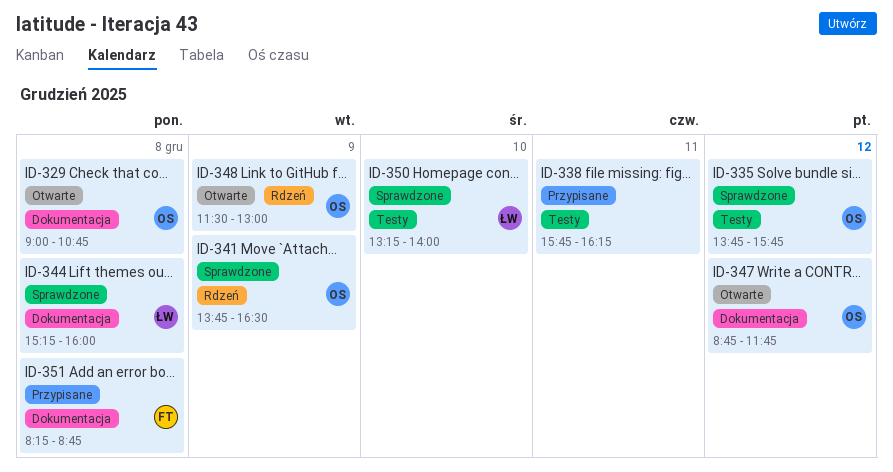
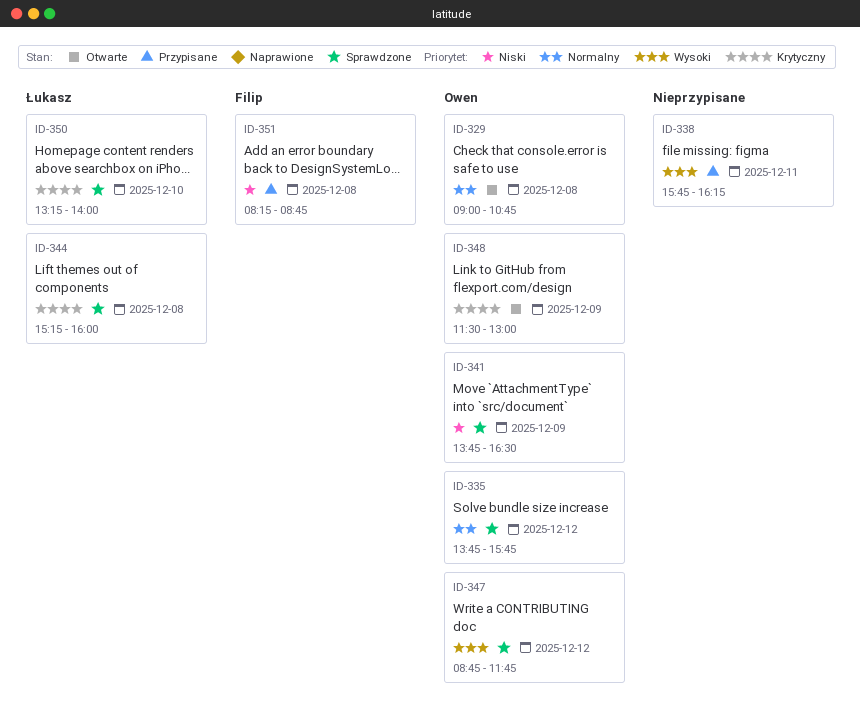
ID-347, status: Otwarte -> Sprawdzone

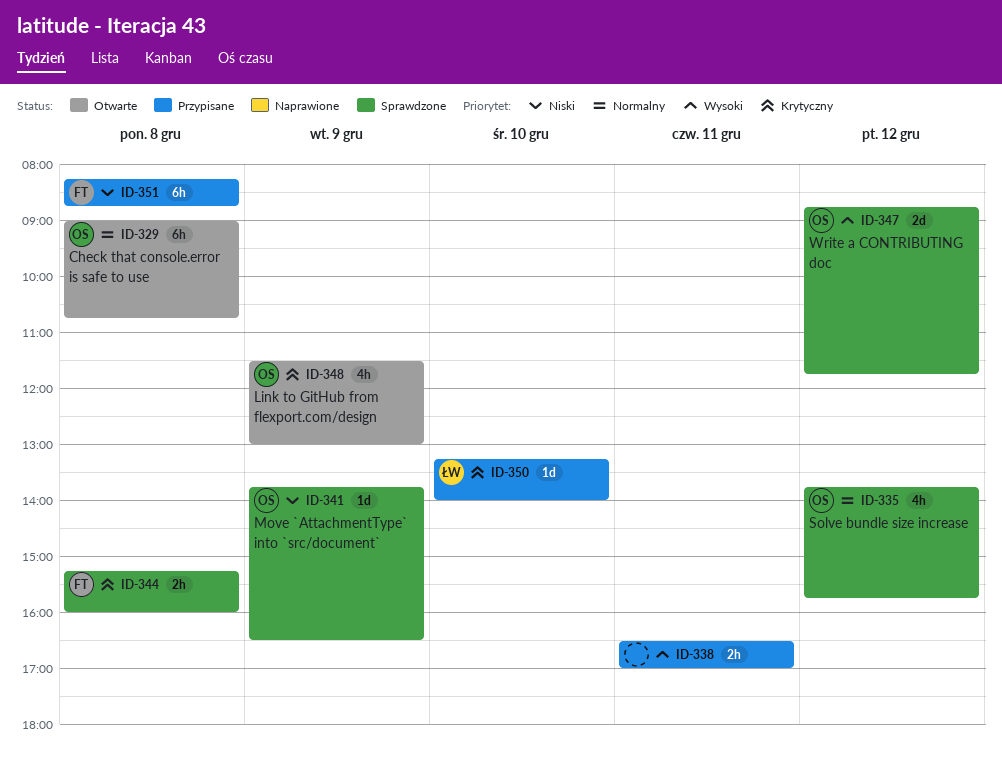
ID-338, begins: 15:45 -> 16:30
ID-338, ends: 16:15 -> 17:00
ID-344, owner: Łukasz -> Filip
ID-350, status: Sprawdzone -> Przypisane

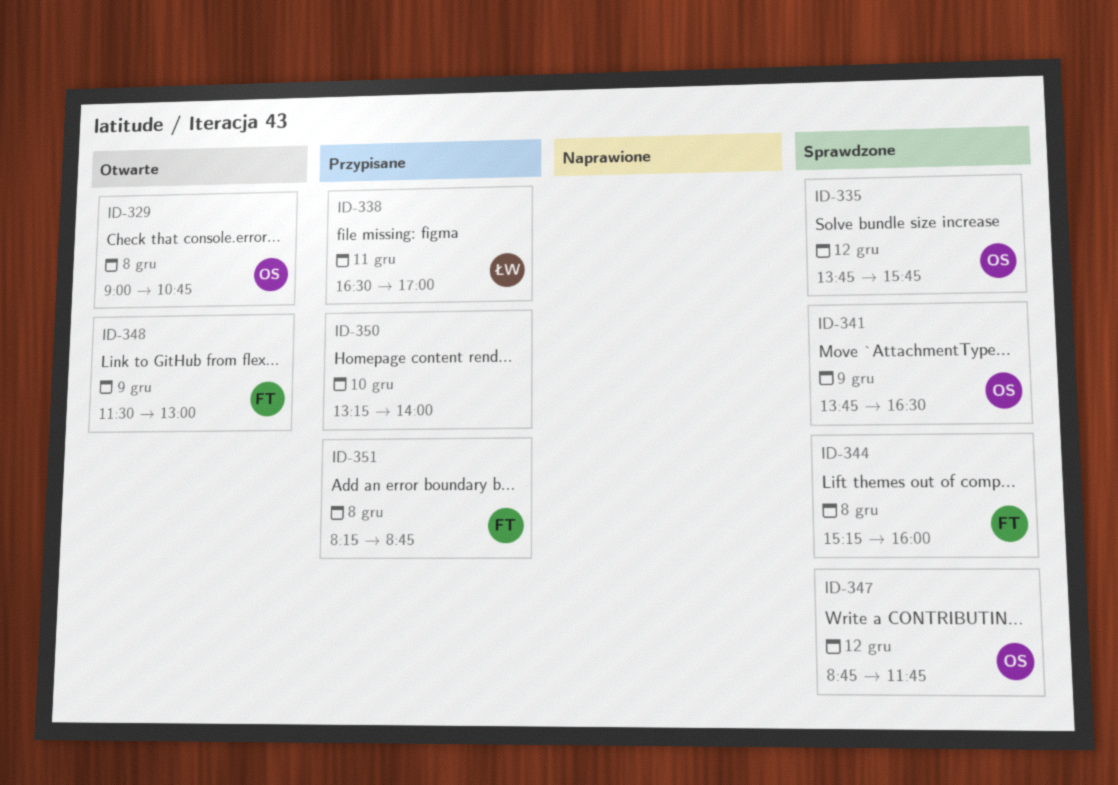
ID-338, owner: none -> ŁW
ID-348, owner: OS -> FT
ID-350, owner: ŁW -> none

